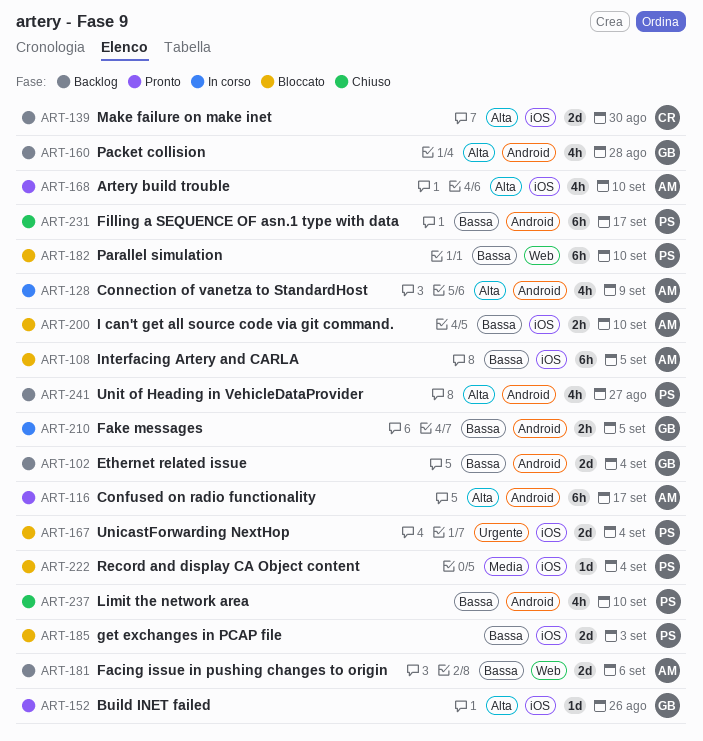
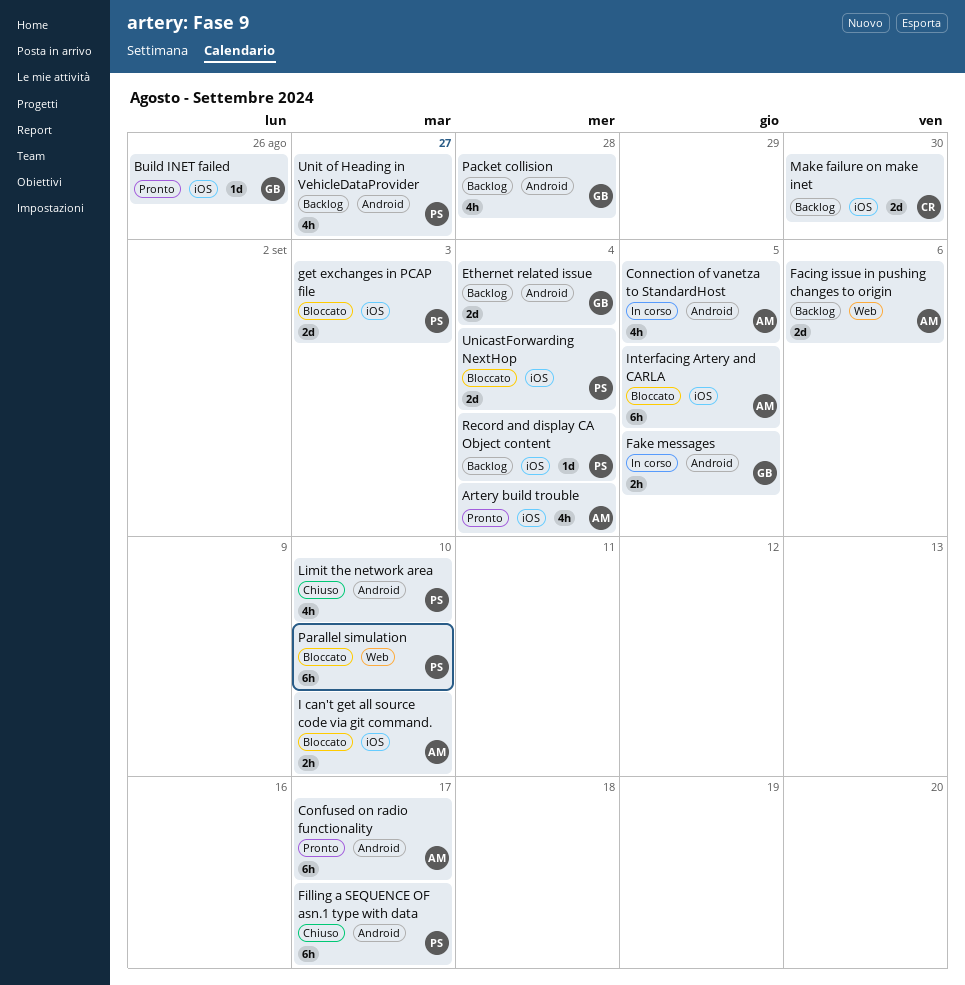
Artery build trouble, due: Sep 10 -> Sep 4
Connection of vanetza to StandardHost, due: Sep 9 -> Sep 5
Record and display CA Object content, status: Bloccato -> Backlog

